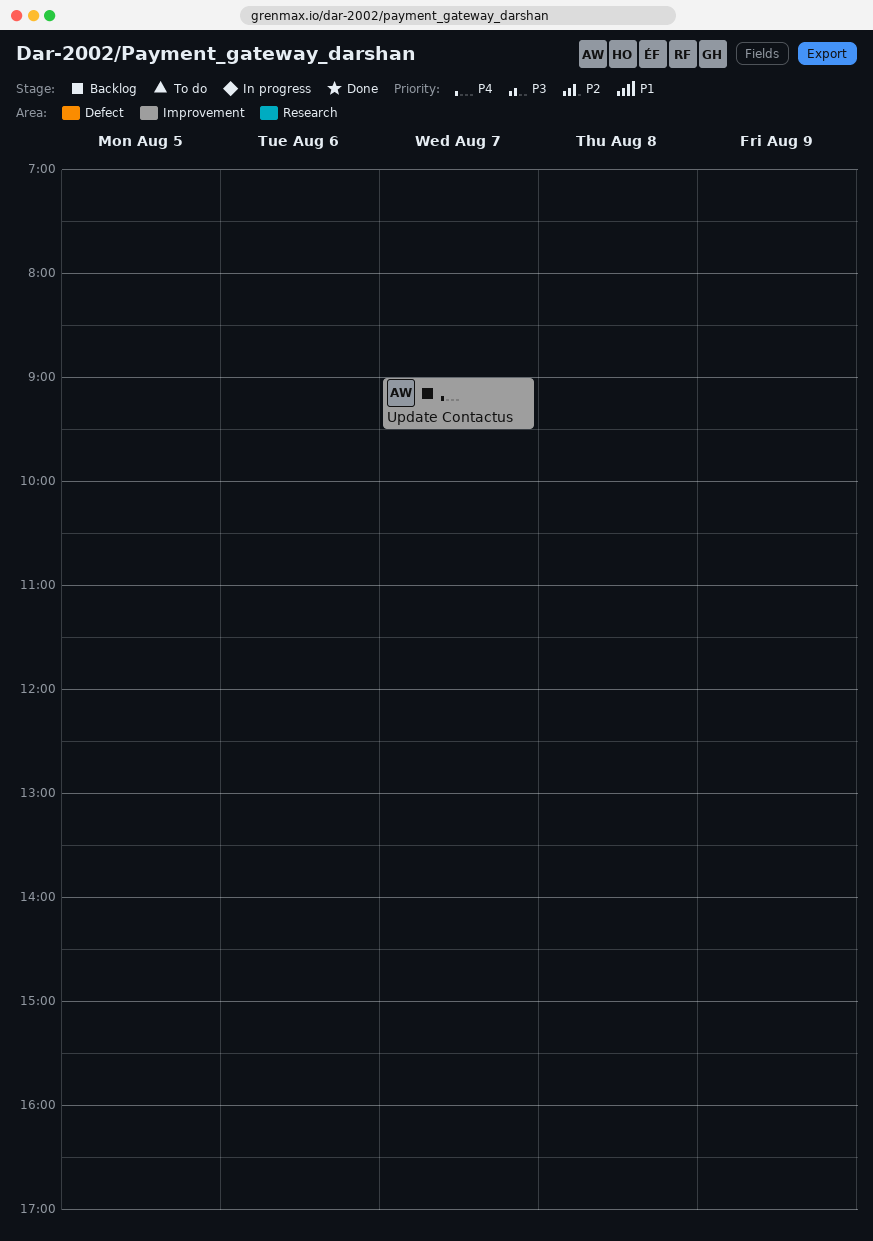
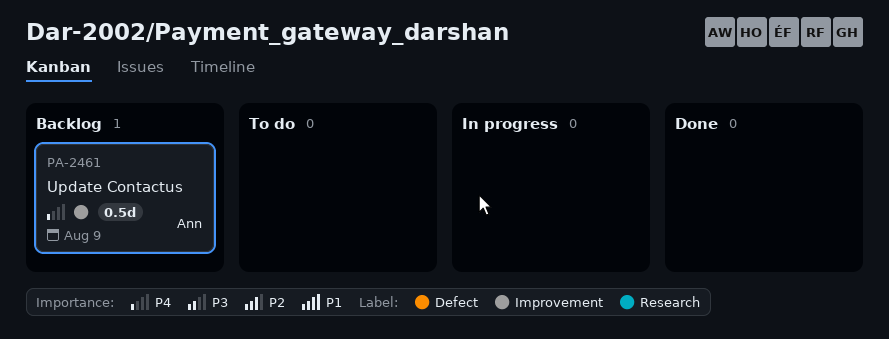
Update Contactus, day: Aug 7 -> Aug 9

